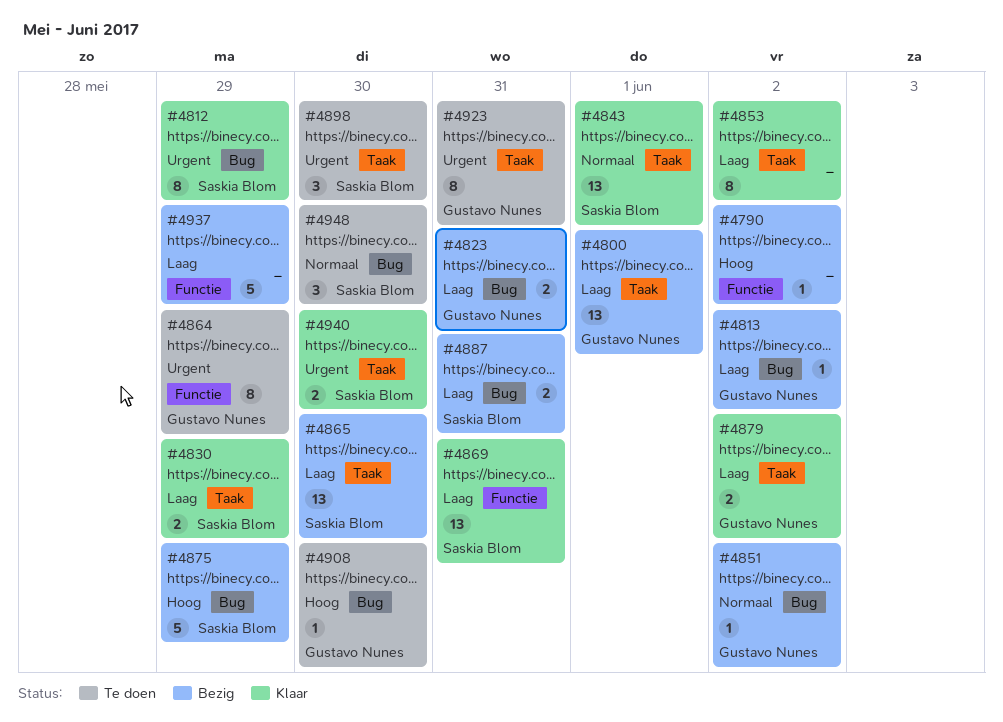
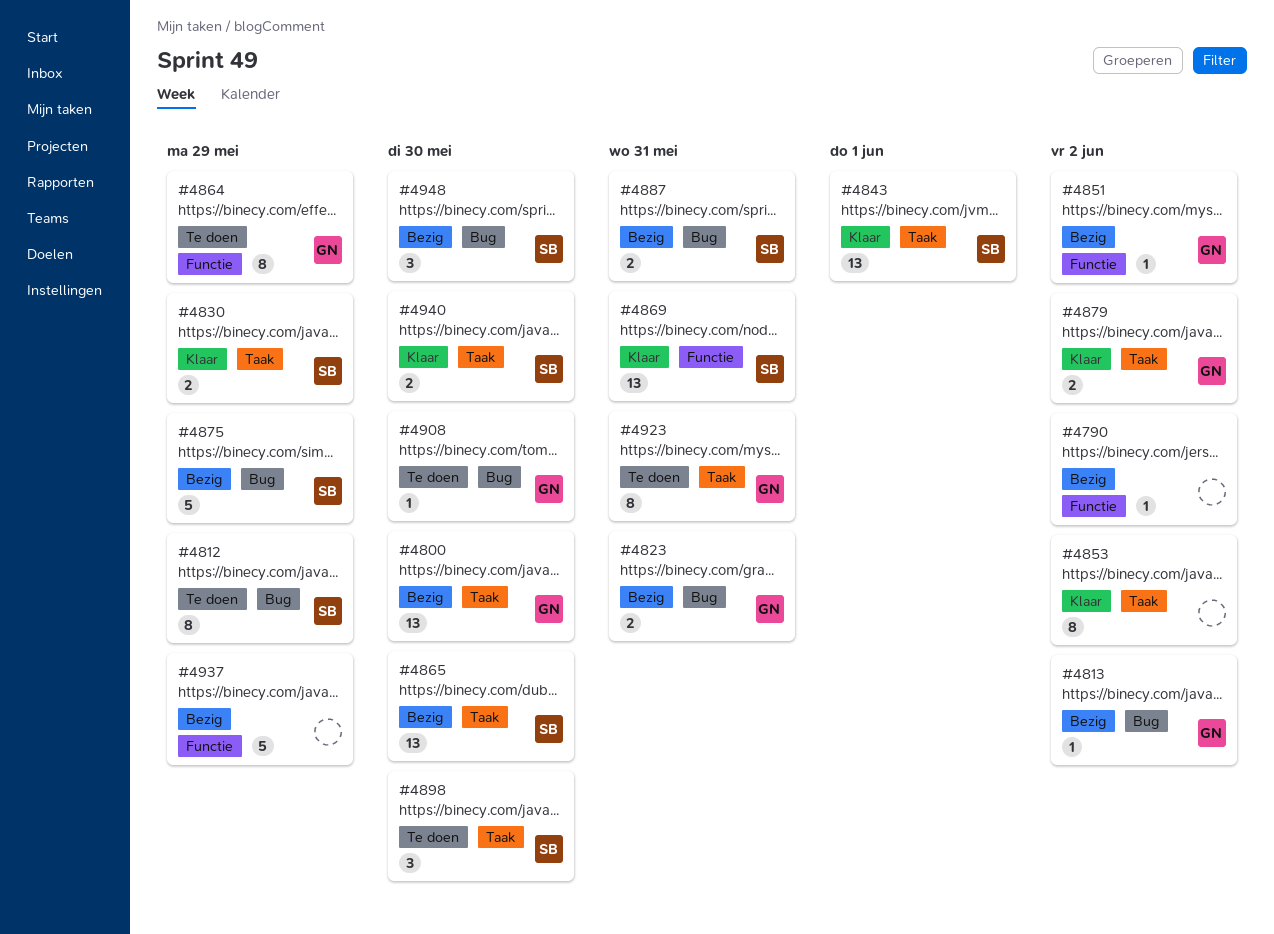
#4800, due: Jun 1 -> May 30
#4812, status: Klaar -> Te doen
#4851, label: Bug -> Functie
#4948, status: Te doen -> Bezig

